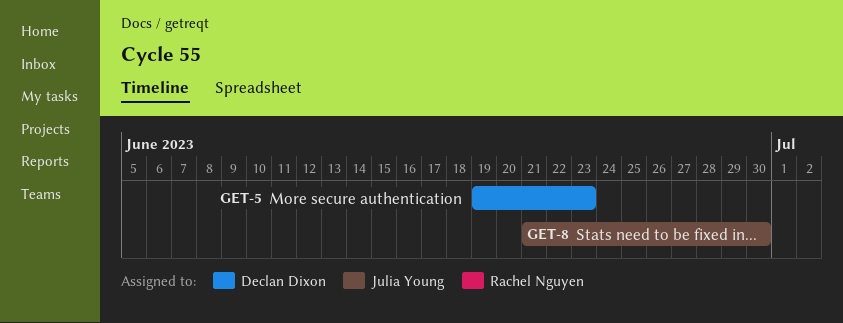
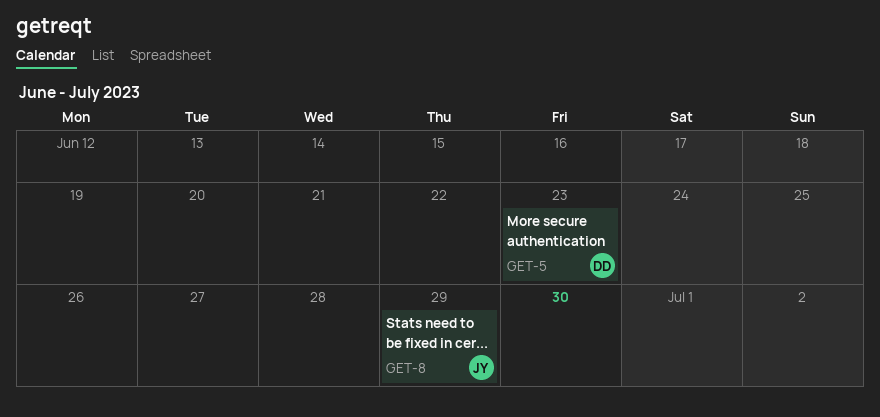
GET-8, due: Jun 30 -> Jun 29

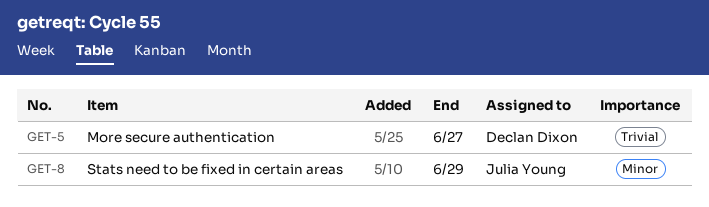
GET-5, due: Jun 23 -> Jun 27

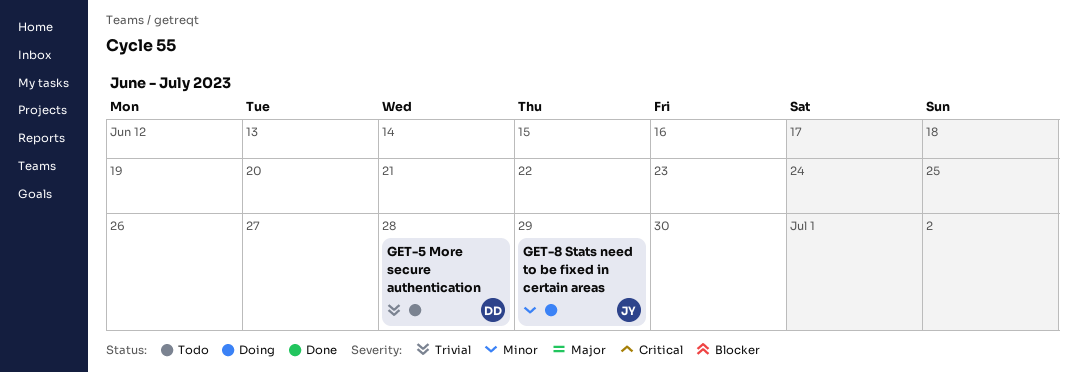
GET-5, due: Jun 27 -> Jun 28

